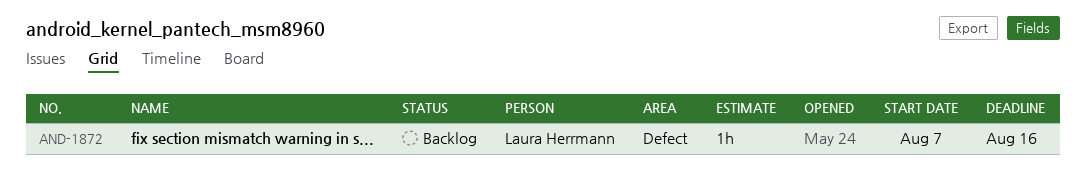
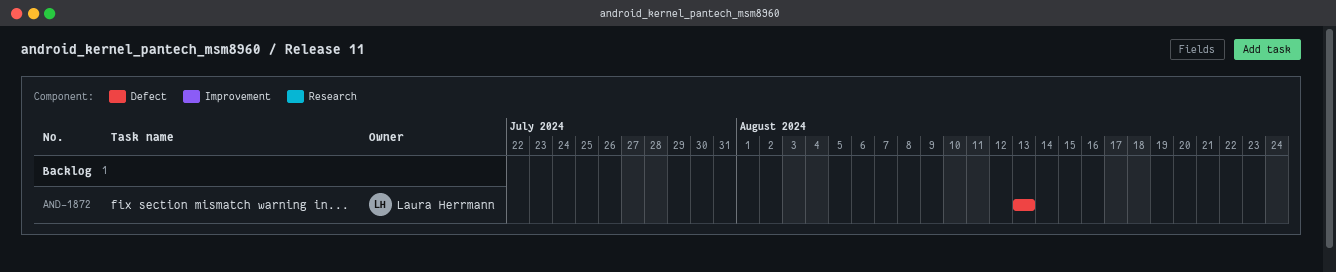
AND-1872, start: Aug 7 -> Aug 13
AND-1872, due: Aug 16 -> Aug 13

